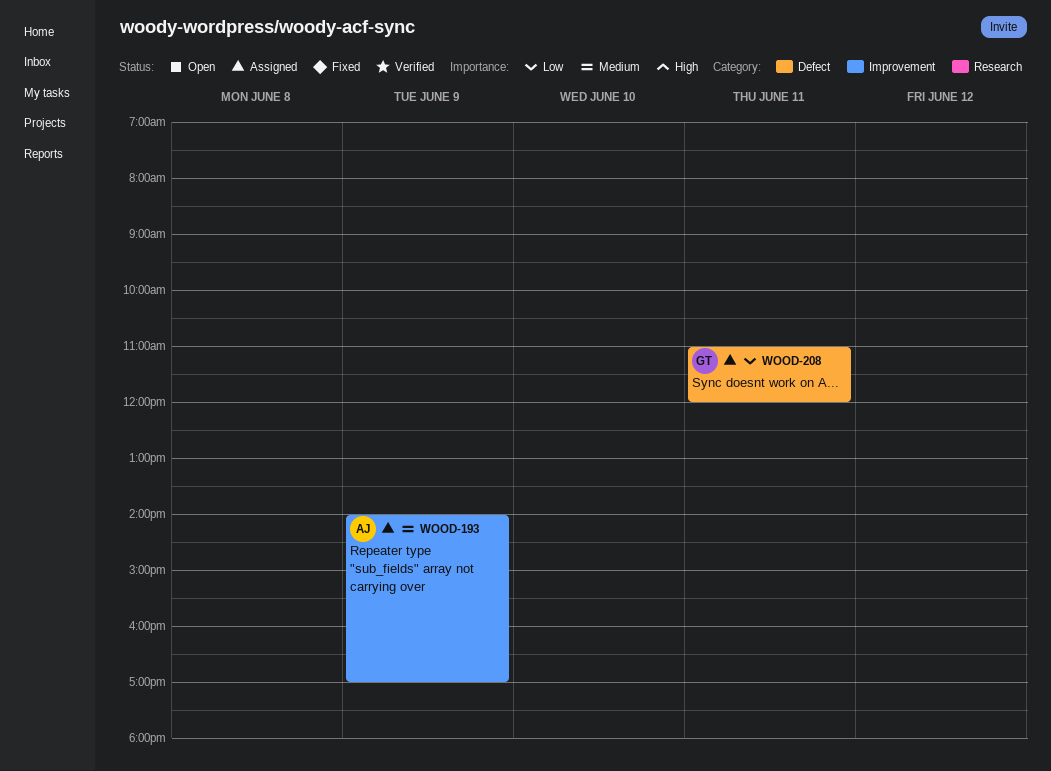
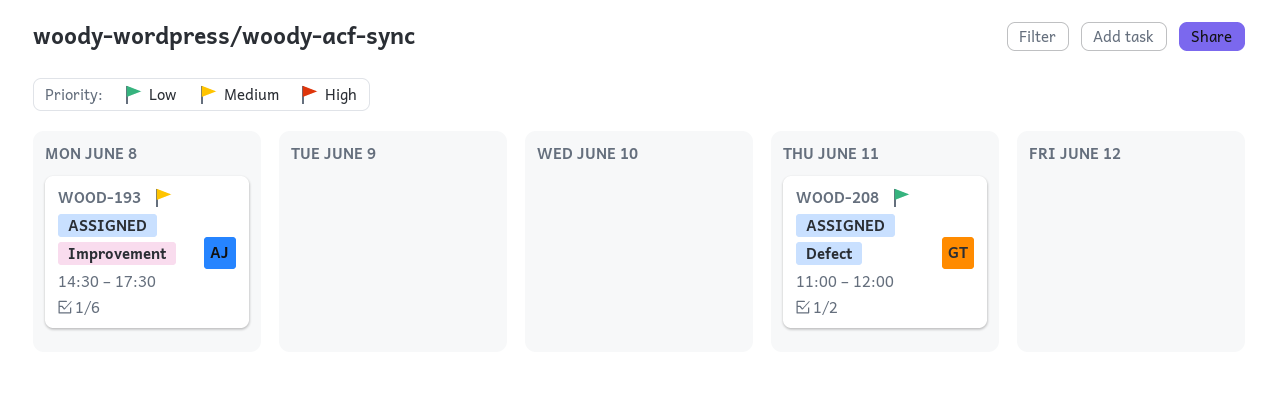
WOOD-193, day: Jun 9 -> Jun 8
WOOD-193, begins: 14:00 -> 14:30
WOOD-193, ends: 17:00 -> 17:30

